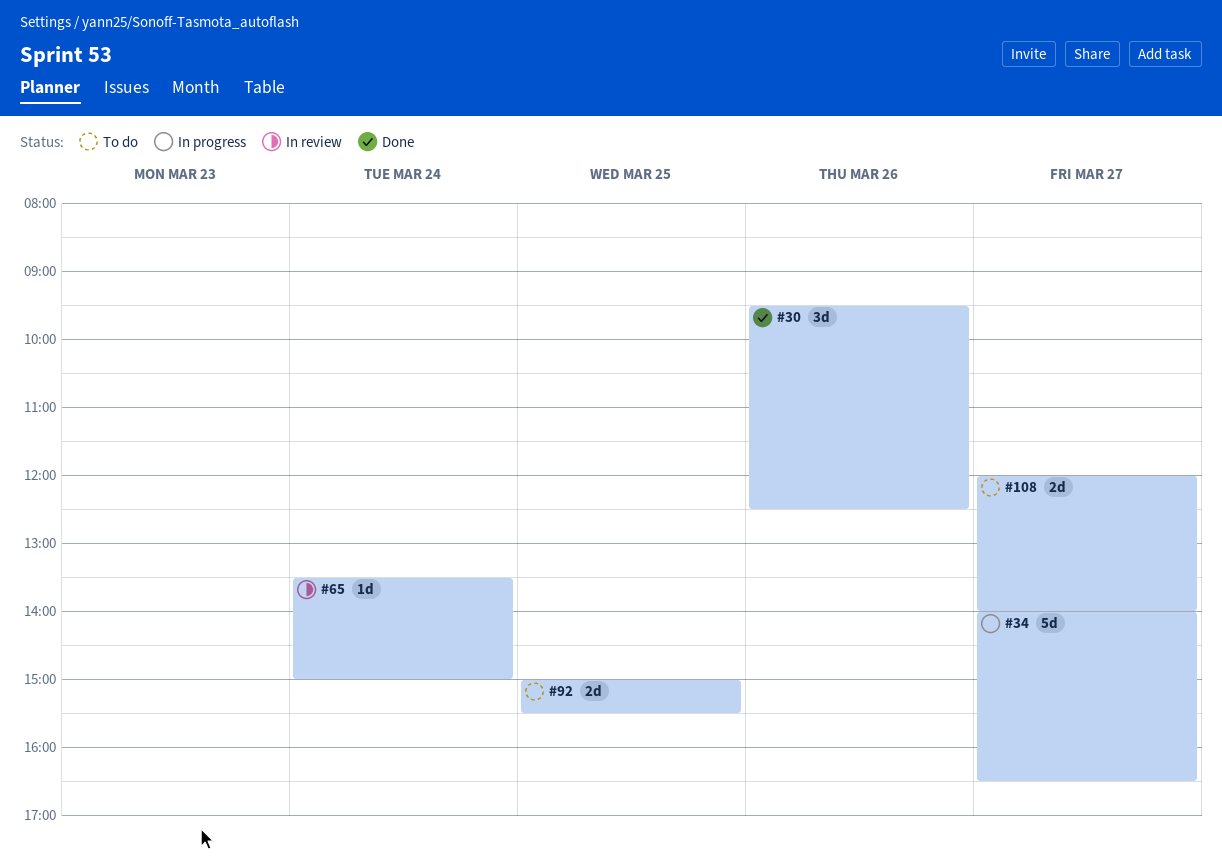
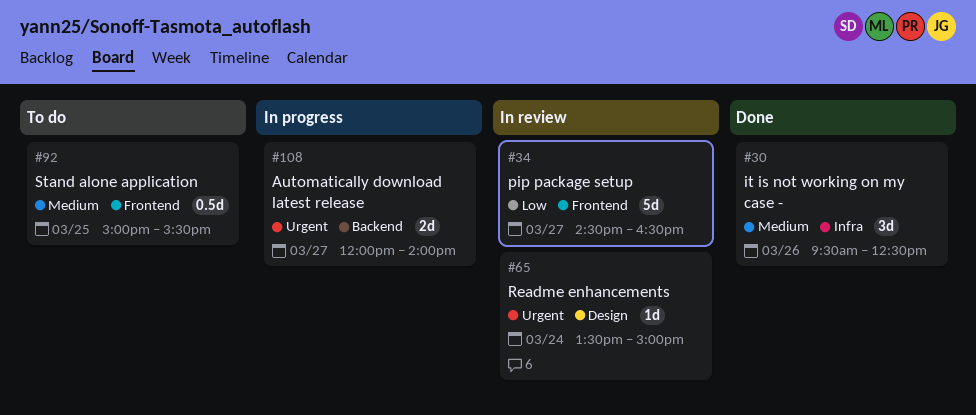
#34, status: In progress -> In review
#34, begins: 14:00 -> 14:30
#92, estimate: 2d -> 0.5d
#108, status: To do -> In progress

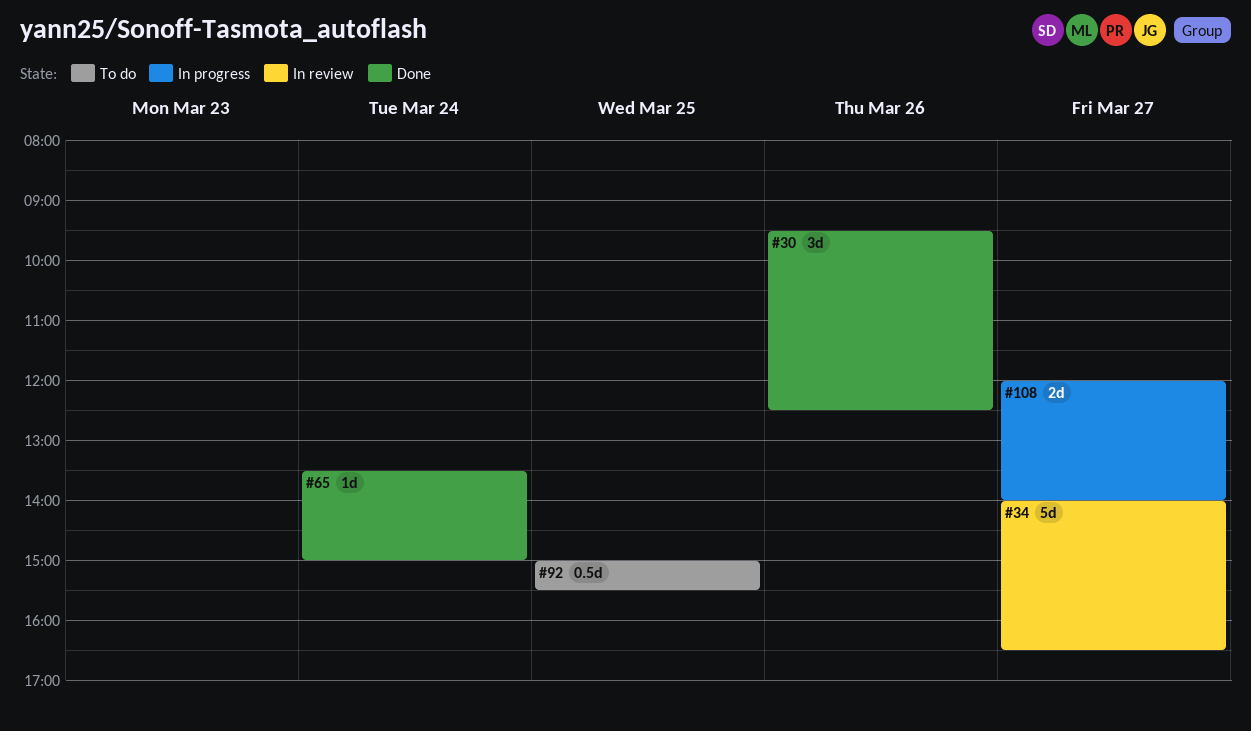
#34, begins: 14:30 -> 14:00
#65, status: In review -> Done

